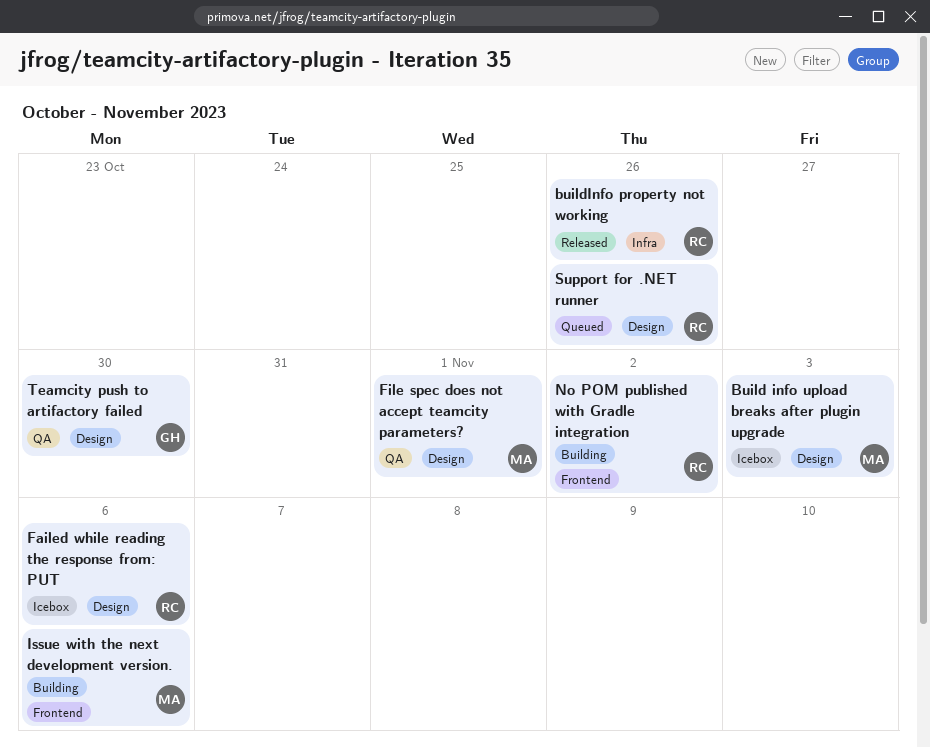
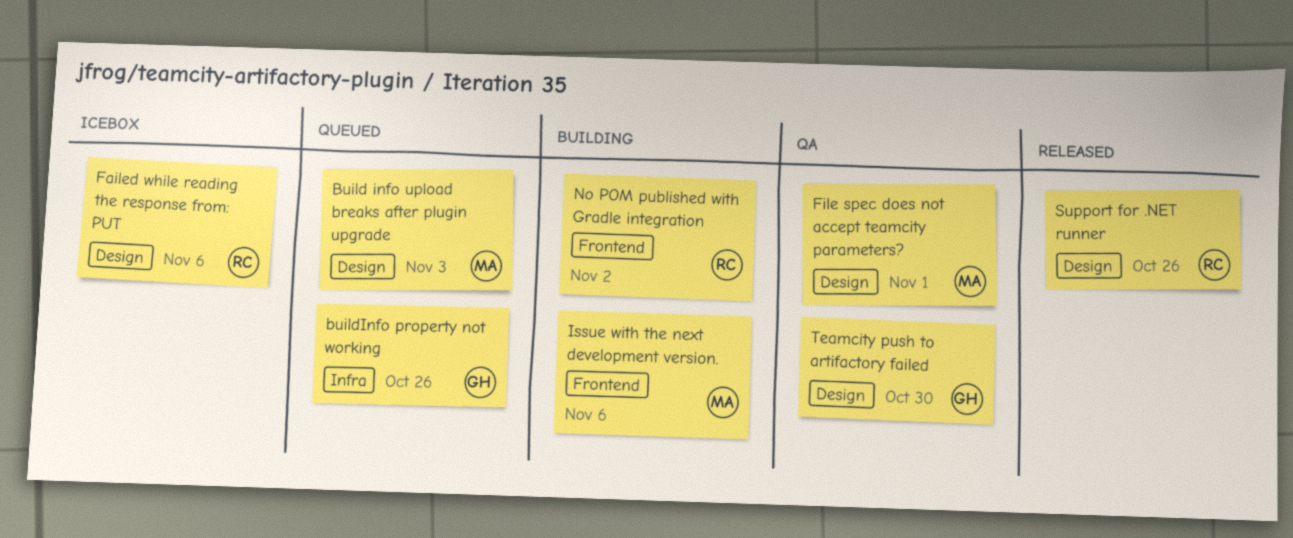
Build info upload breaks after plugin upgrade, status: Icebox -> Queued
buildInfo property not working, status: Released -> Queued
buildInfo property not working, owner: RC -> GH
Support for .NET runner, status: Queued -> Released

